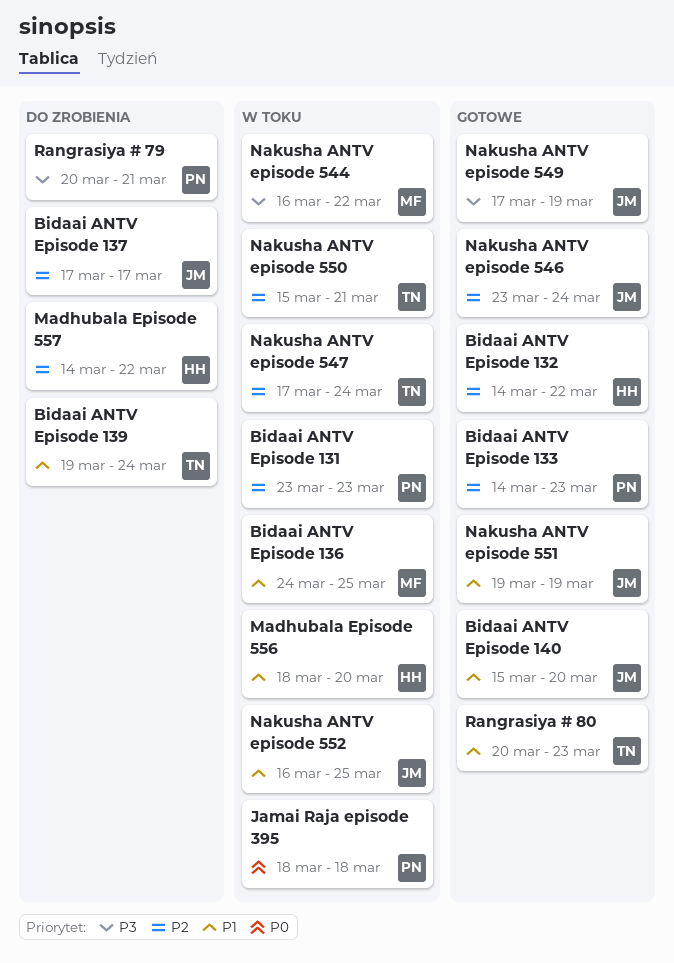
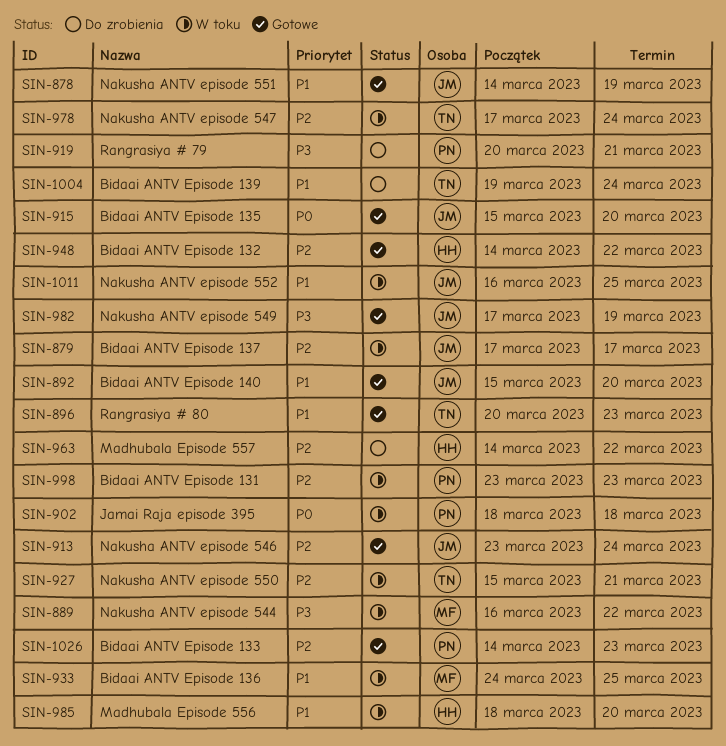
Bidaai ANTV Episode 135: none -> present
Bidaai ANTV Episode 137, status: Do zrobienia -> W toku
Nakusha ANTV episode 551, start: Mar 19 -> Mar 14

